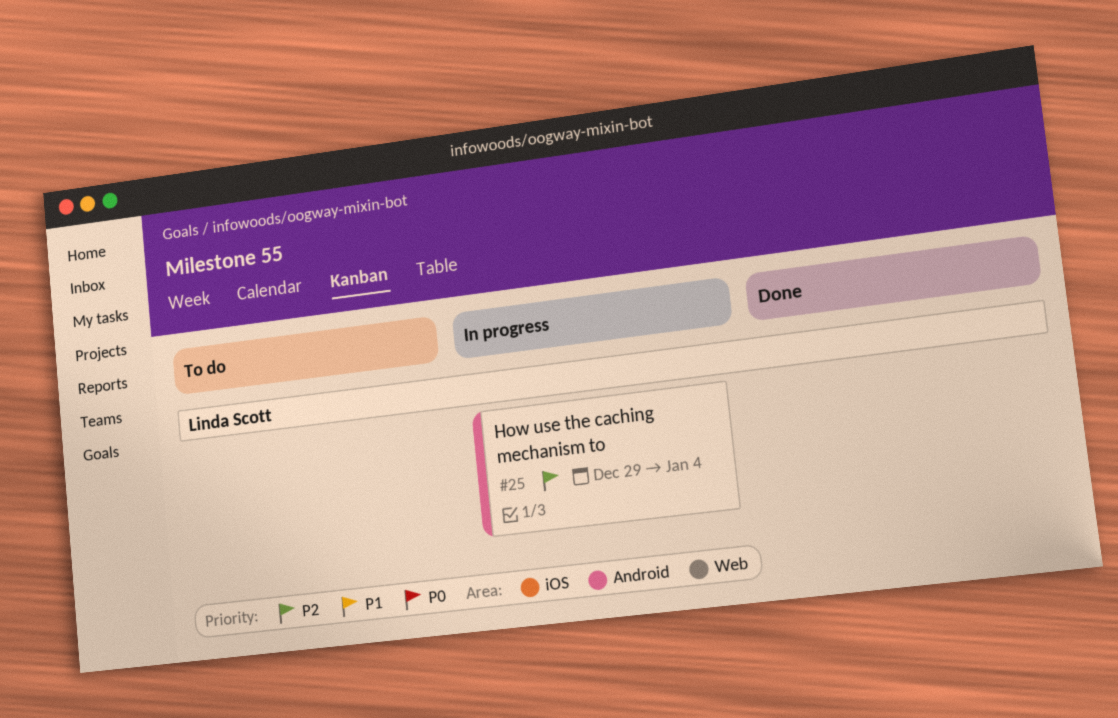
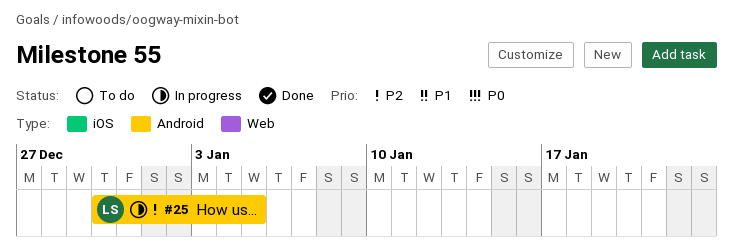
#25, start: Dec 29 -> Dec 30
#25, due: Jan 4 -> Jan 5

